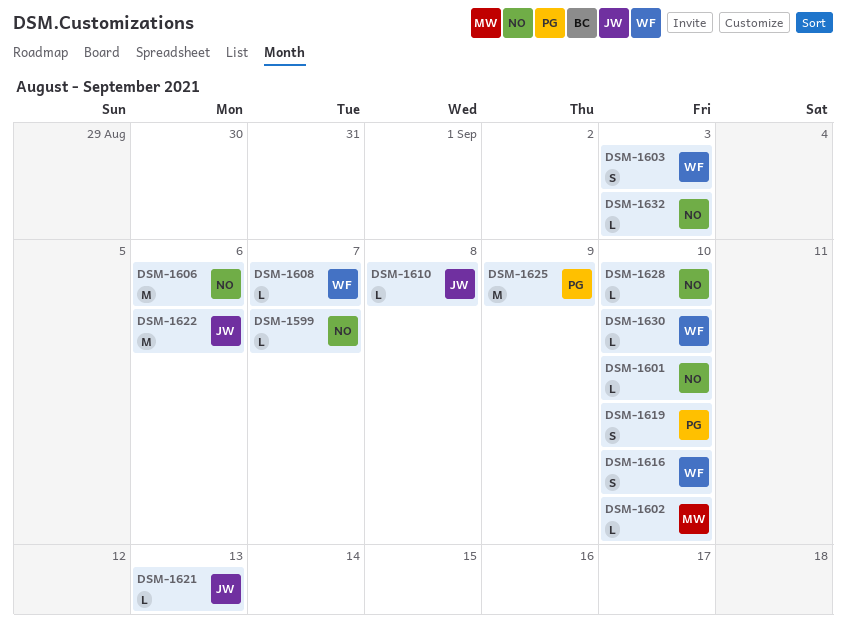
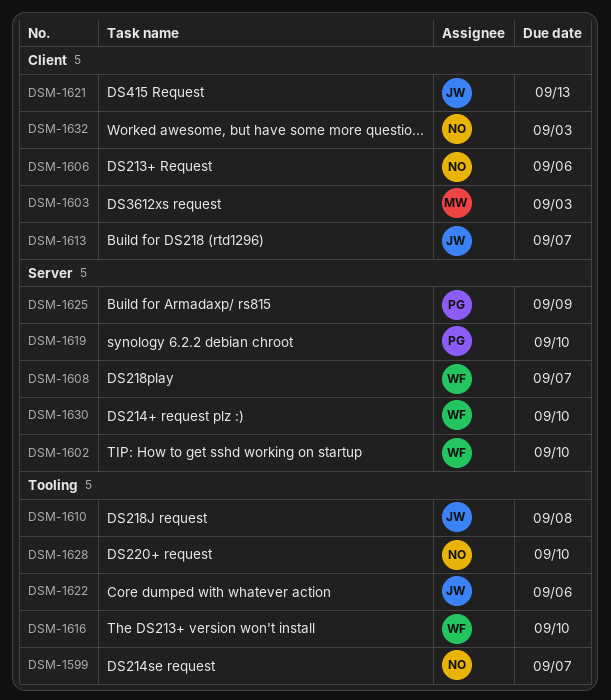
DSM-1601: present -> none
DSM-1602, owner: MW -> WF
DSM-1603, owner: WF -> MW
DSM-1613: none -> present

